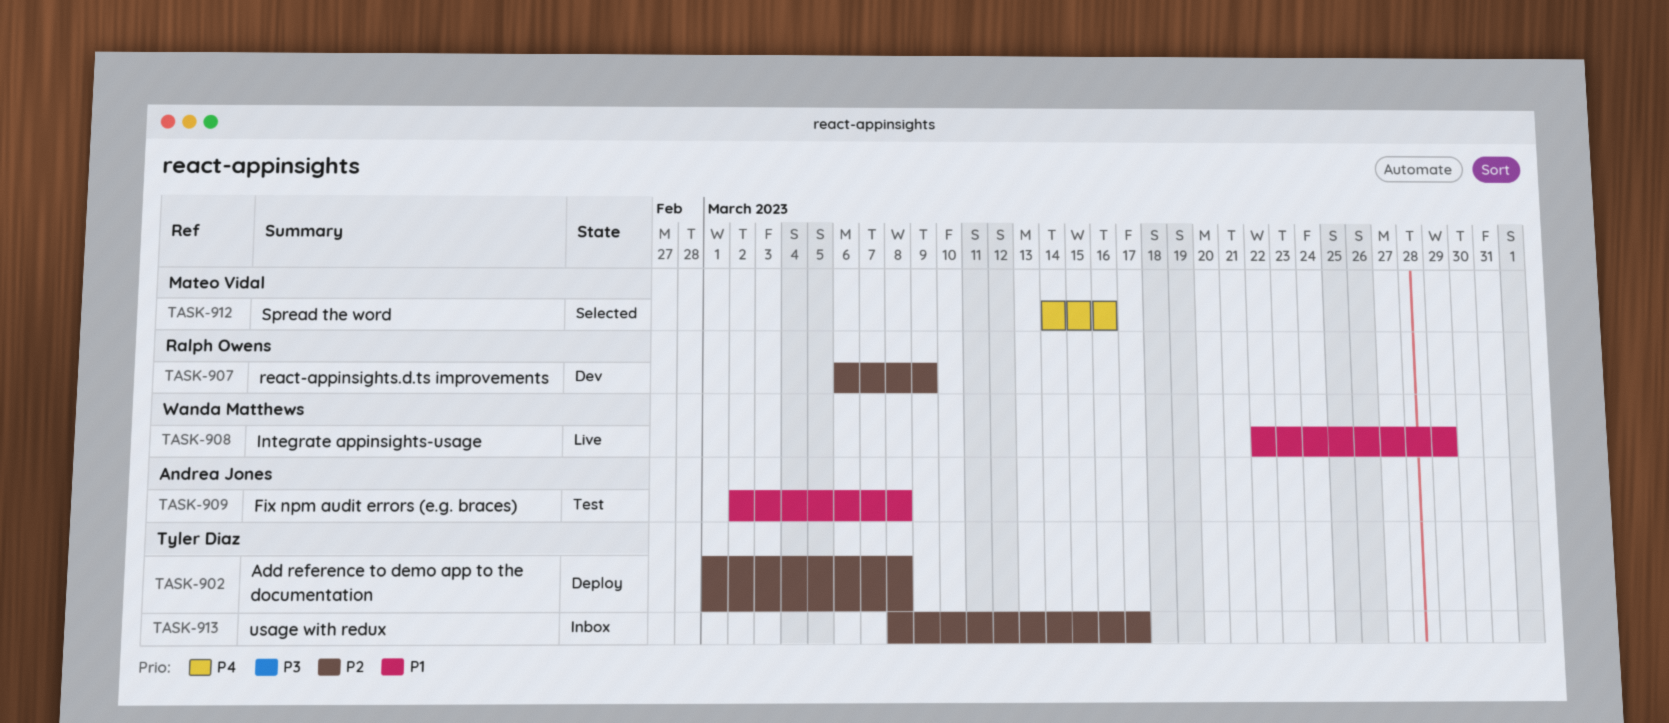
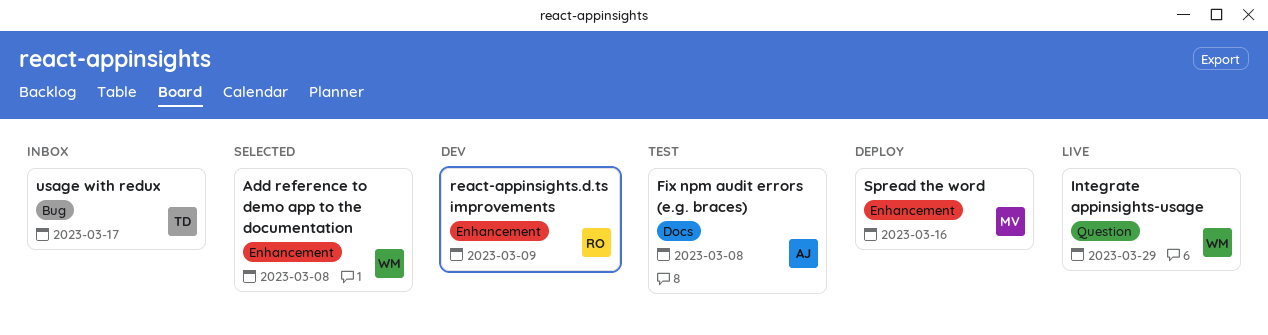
Add reference to demo app to the documentation, status: Deploy -> Selected
Add reference to demo app to the documentation, owner: Tyler Diaz -> Wanda Matthews
Spread the word, status: Selected -> Deploy

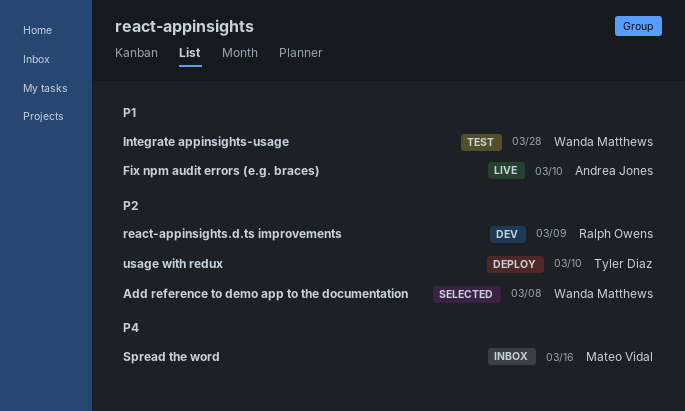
Fix npm audit errors (e.g. braces), status: Test -> Live
Fix npm audit errors (e.g. braces), due: Mar 8 -> Mar 10
Integrate appinsights-usage, status: Live -> Test
Integrate appinsights-usage, due: Mar 29 -> Mar 28
Spread the word, status: Deploy -> Inbox
usage with redux, status: Inbox -> Deploy
usage with redux, due: Mar 17 -> Mar 10

